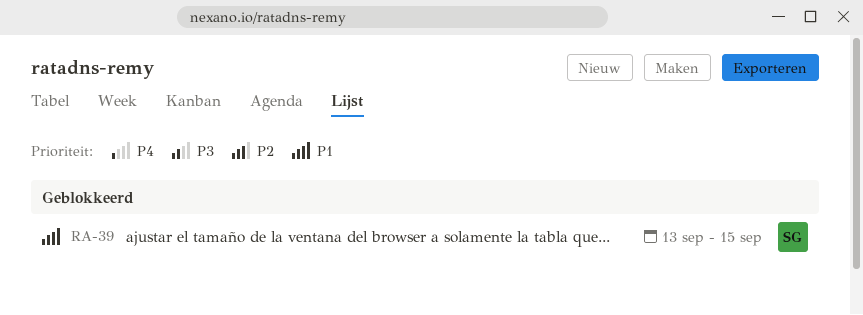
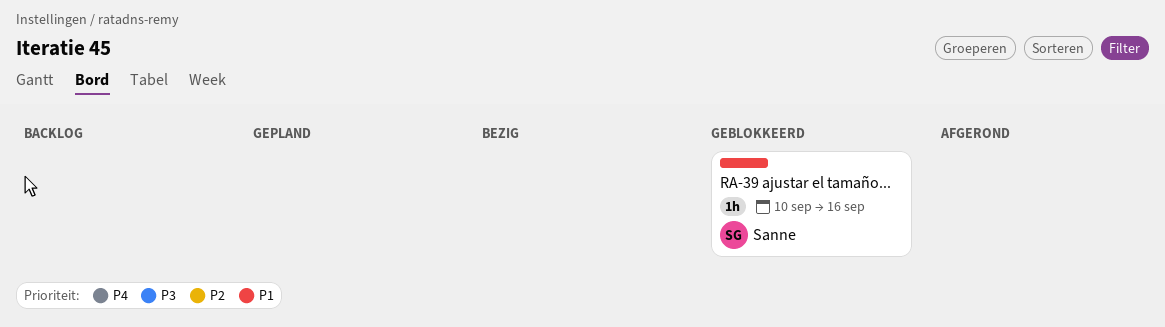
RA-39, start: Sep 13 -> Sep 10
RA-39, due: Sep 15 -> Sep 16

